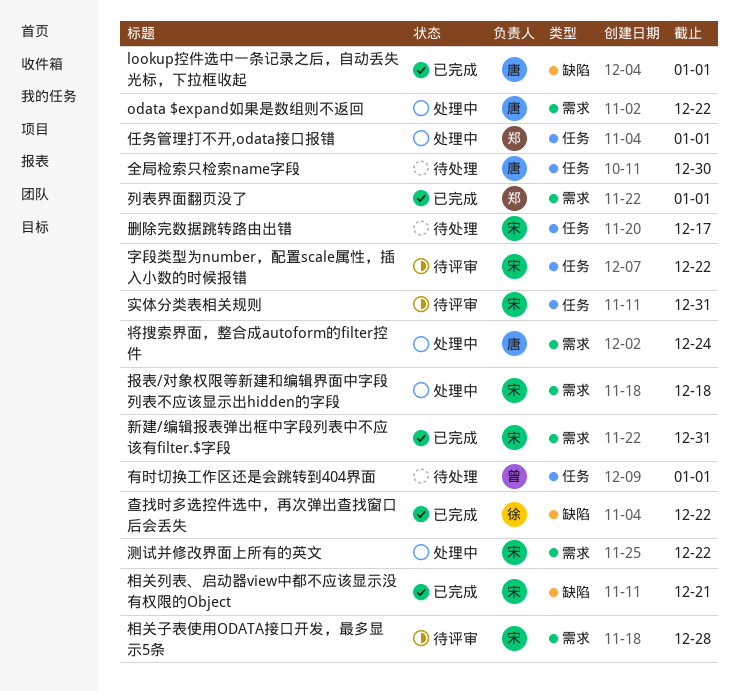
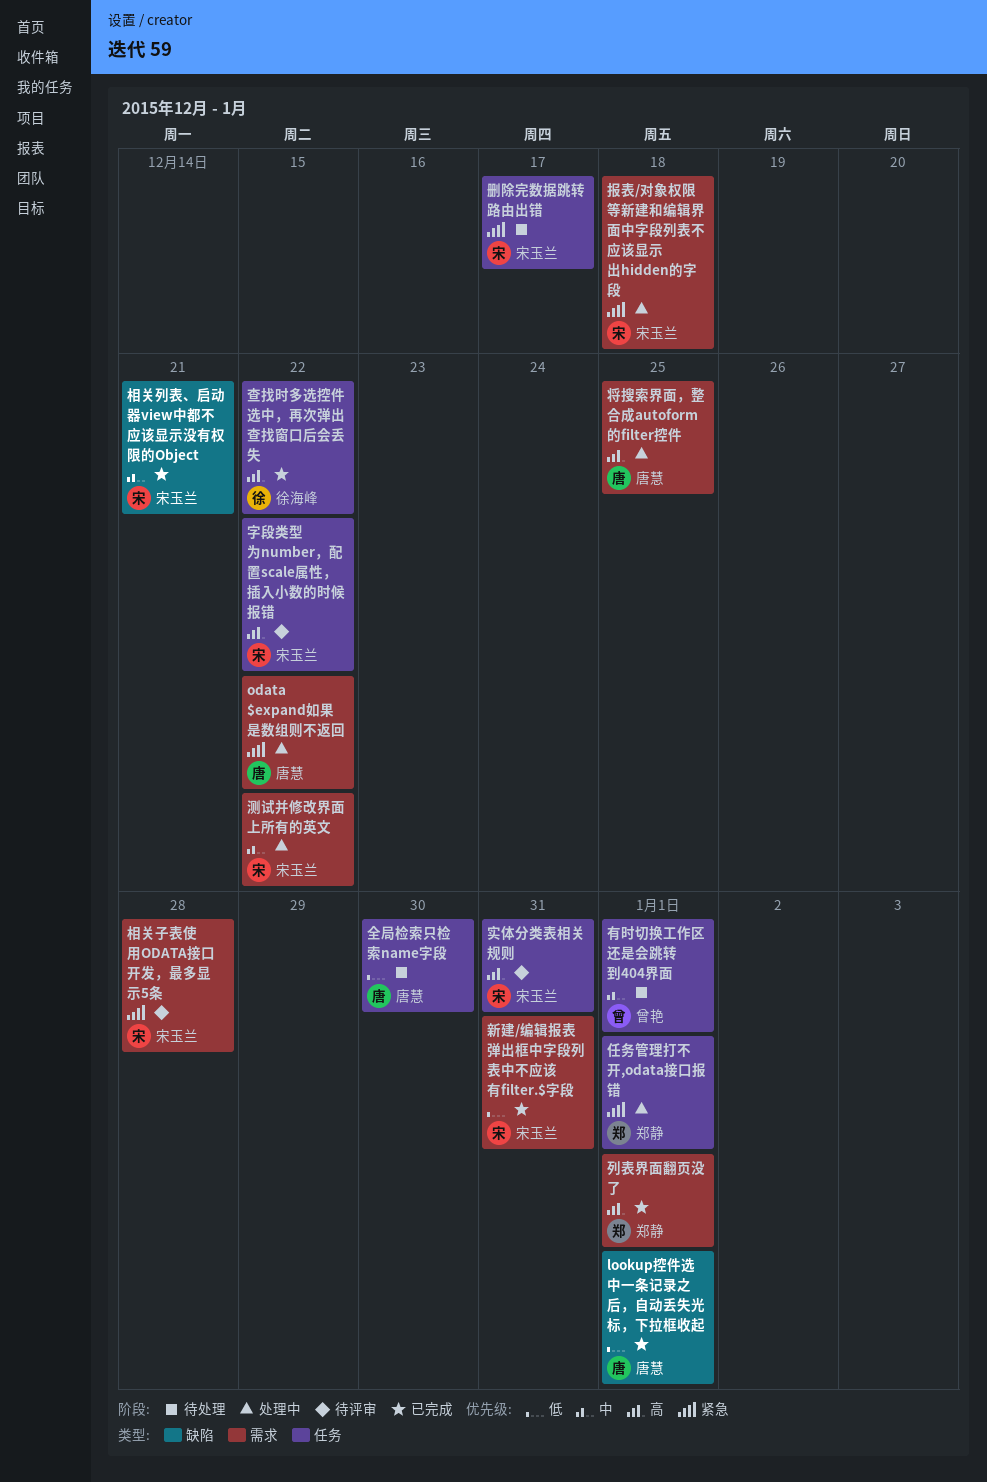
将搜索界面，整合成autoform的filter控件, due: Dec 24 -> Dec 25
查找时多选控件选中，再次弹出查找窗口后会丢失, label: 缺陷 -> 任务

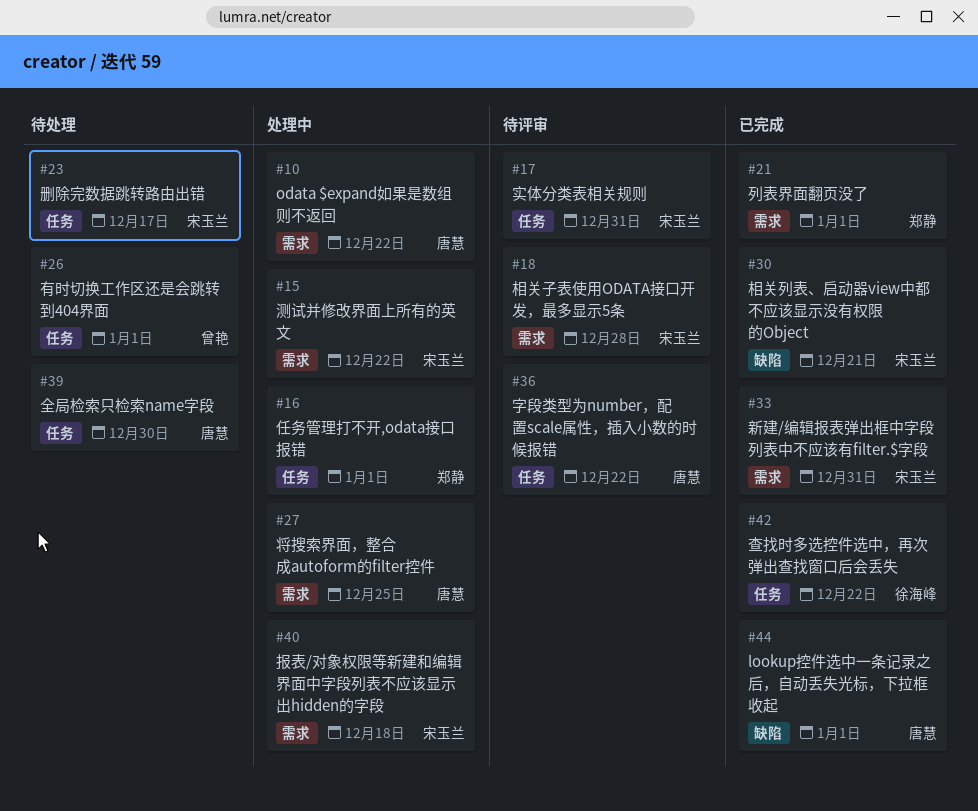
字段类型为number，配置scale属性，插入小数的时候报错, owner: 宋玉兰 -> 唐慧

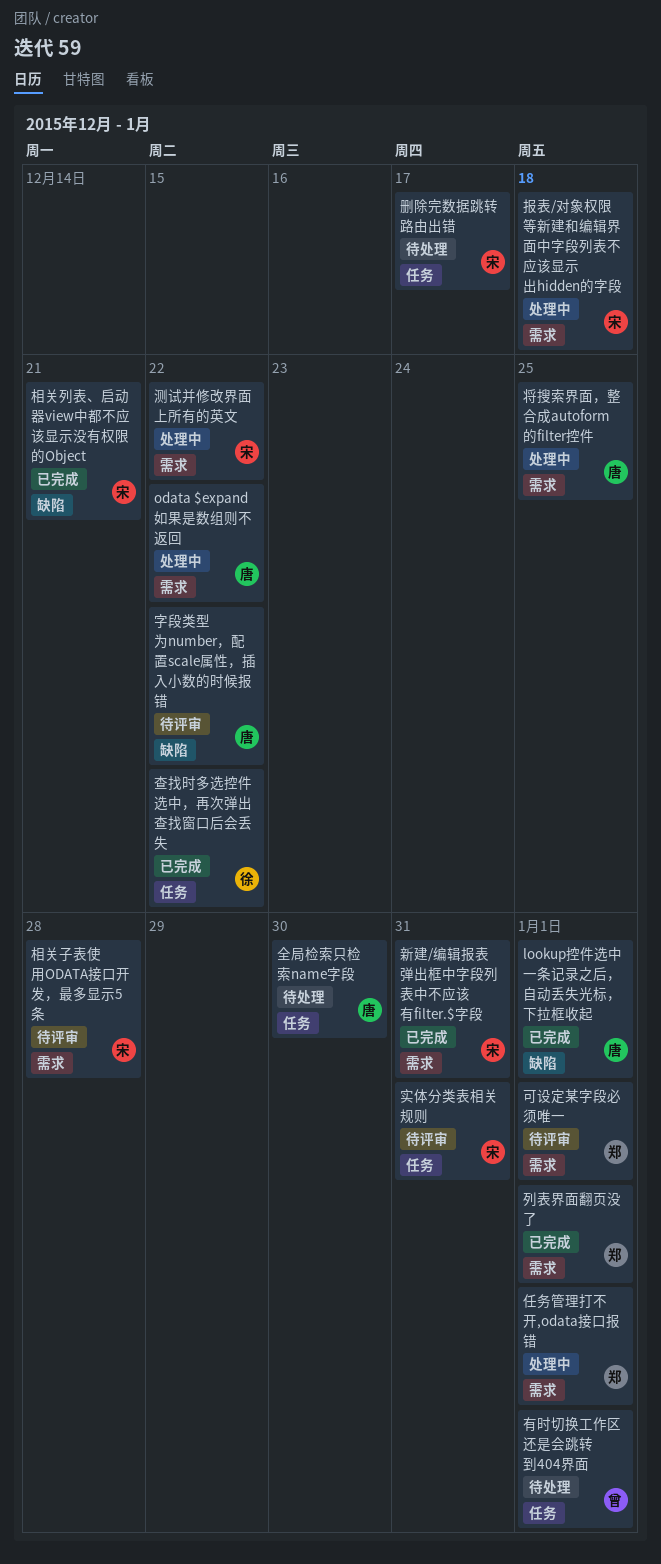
任务管理打不开,odata接口报错, label: 任务 -> 需求
可设定某字段必须唯一: none -> present
字段类型为number，配置scale属性，插入小数的时候报错, label: 任务 -> 缺陷

